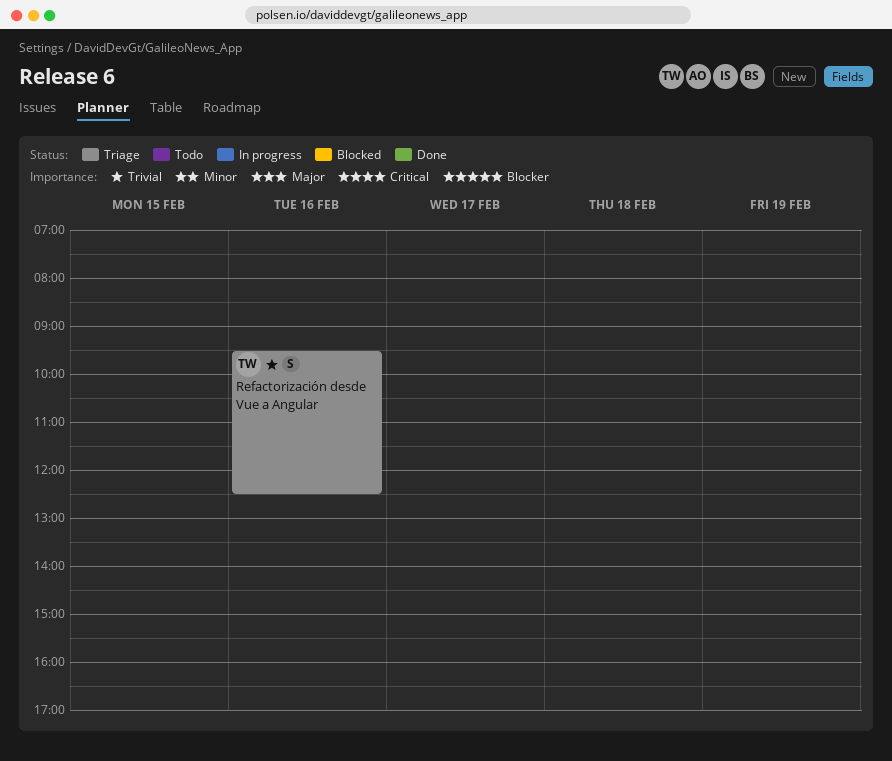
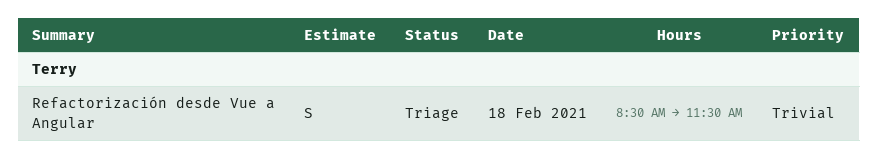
Refactorización desde Vue a Angular, day: Feb 16 -> Feb 18
Refactorización desde Vue a Angular, begins: 09:30 -> 08:30
Refactorización desde Vue a Angular, ends: 12:30 -> 11:30

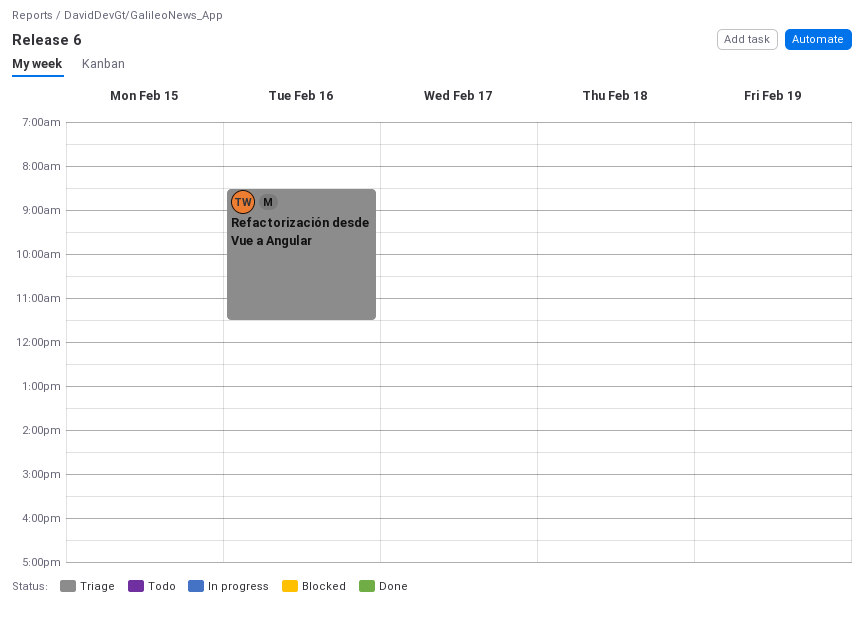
Refactorización desde Vue a Angular, estimate: S -> M
Refactorización desde Vue a Angular, day: Feb 18 -> Feb 16

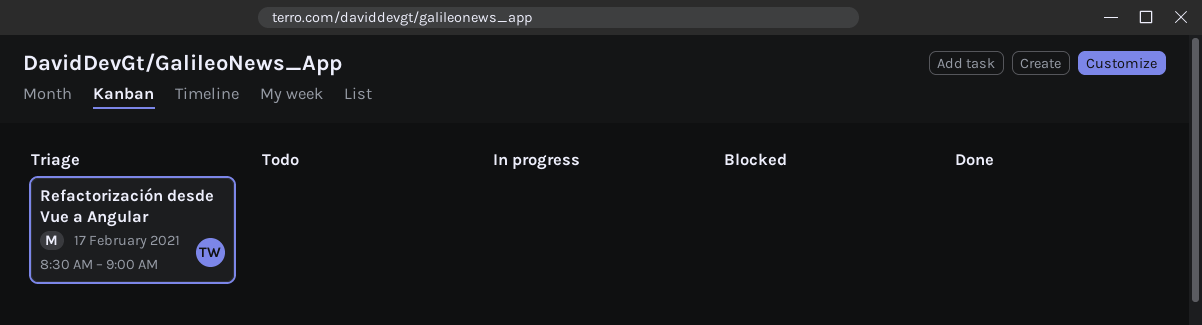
Refactorización desde Vue a Angular, day: Feb 16 -> Feb 17
Refactorización desde Vue a Angular, ends: 11:30 -> 09:00

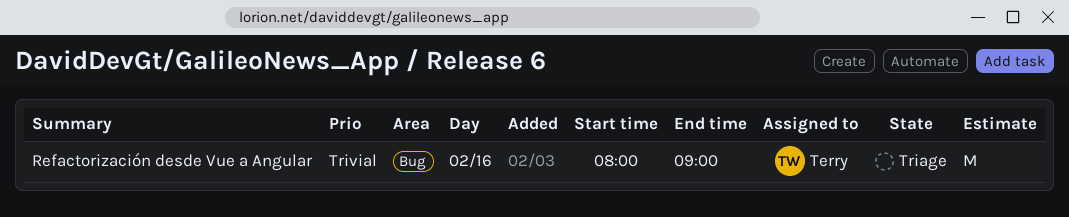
Refactorización desde Vue a Angular, day: Feb 17 -> Feb 16
Refactorización desde Vue a Angular, begins: 08:30 -> 08:00

